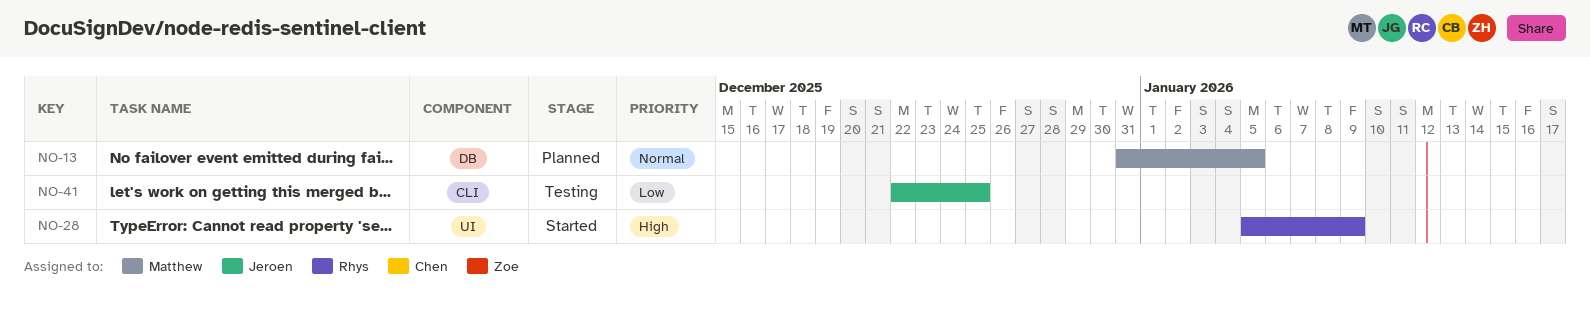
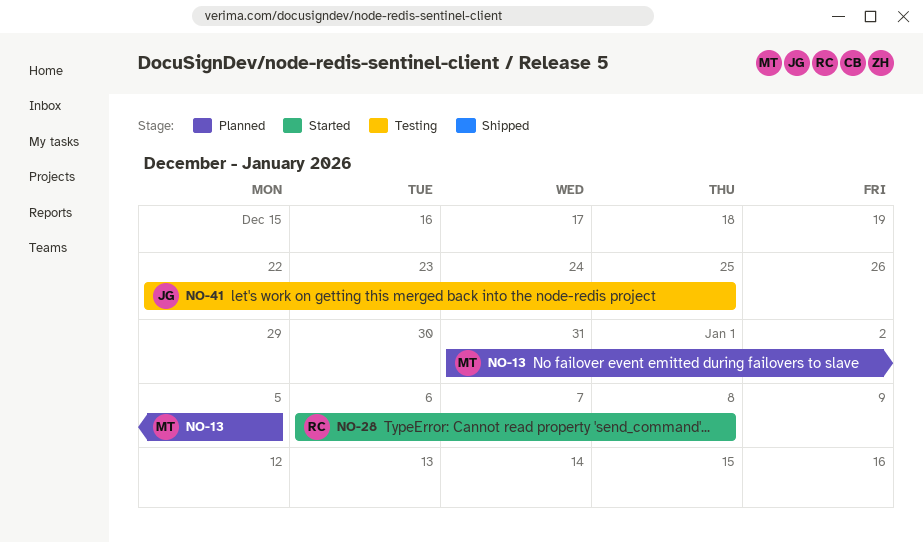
NO-28, start: Jan 5 -> Jan 6
NO-28, due: Jan 9 -> Jan 8

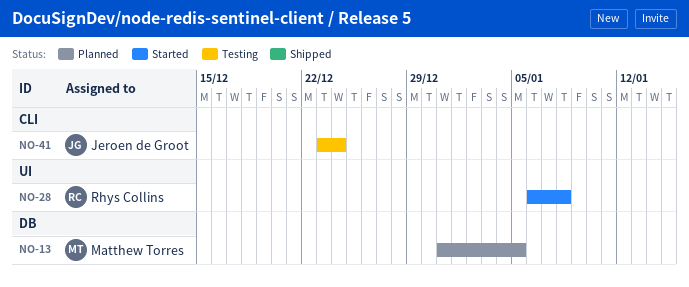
NO-41, start: Dec 22 -> Dec 23
NO-41, due: Dec 25 -> Dec 24

